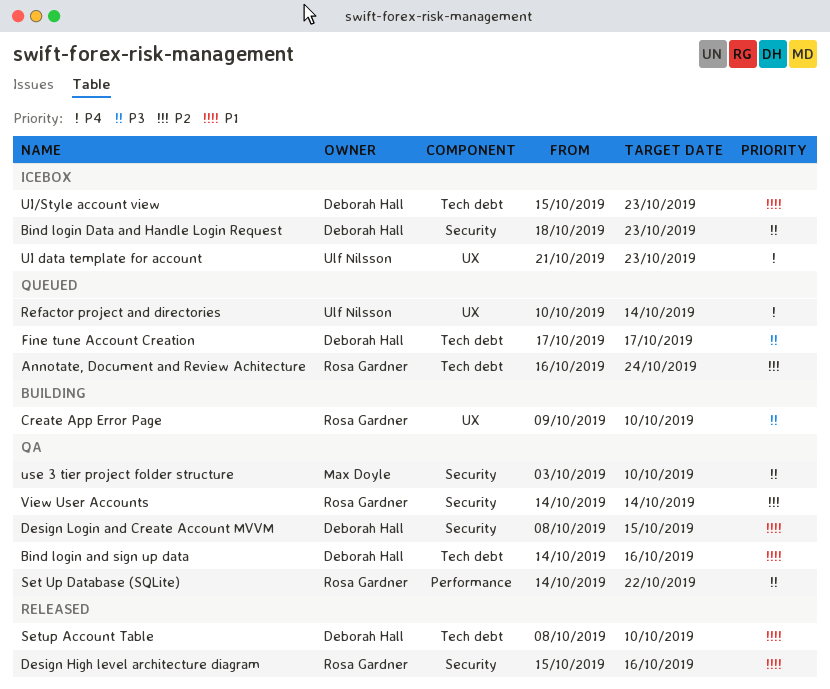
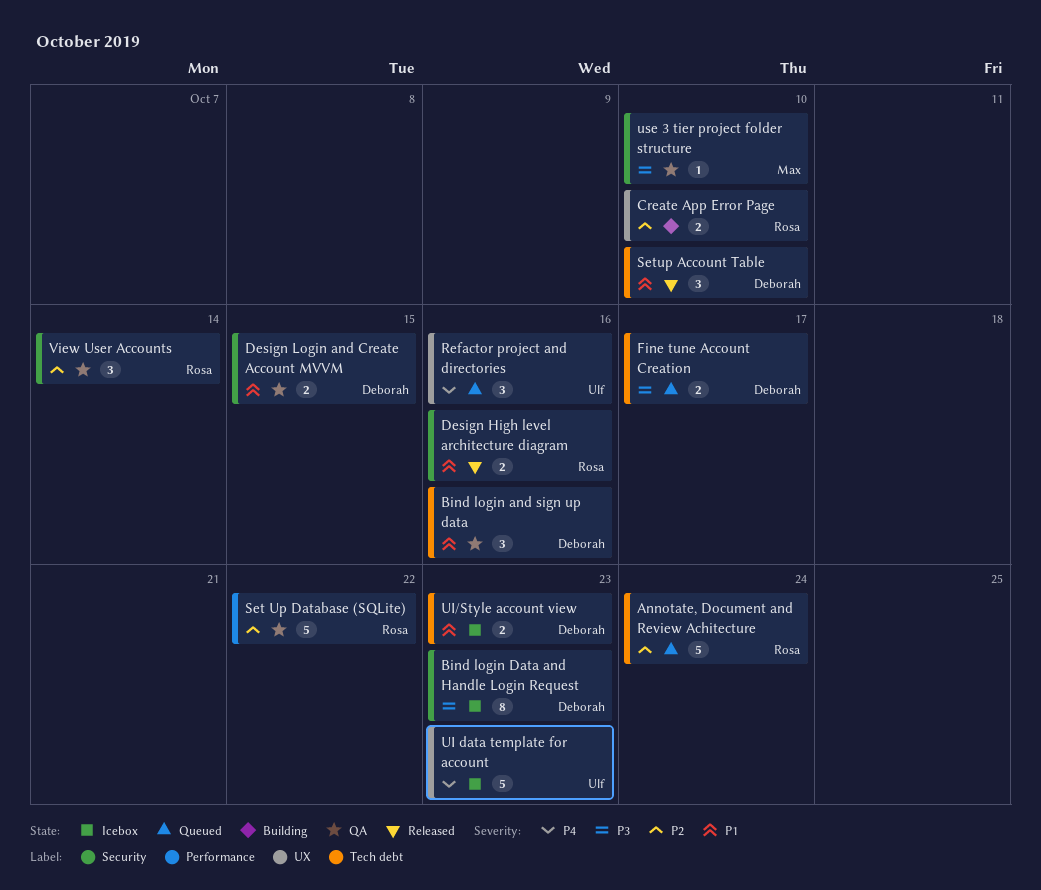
Create App Error Page, priority: P3 -> P2
Refactor project and directories, due: Oct 14 -> Oct 16
Set Up Database (SQLite), priority: P3 -> P2

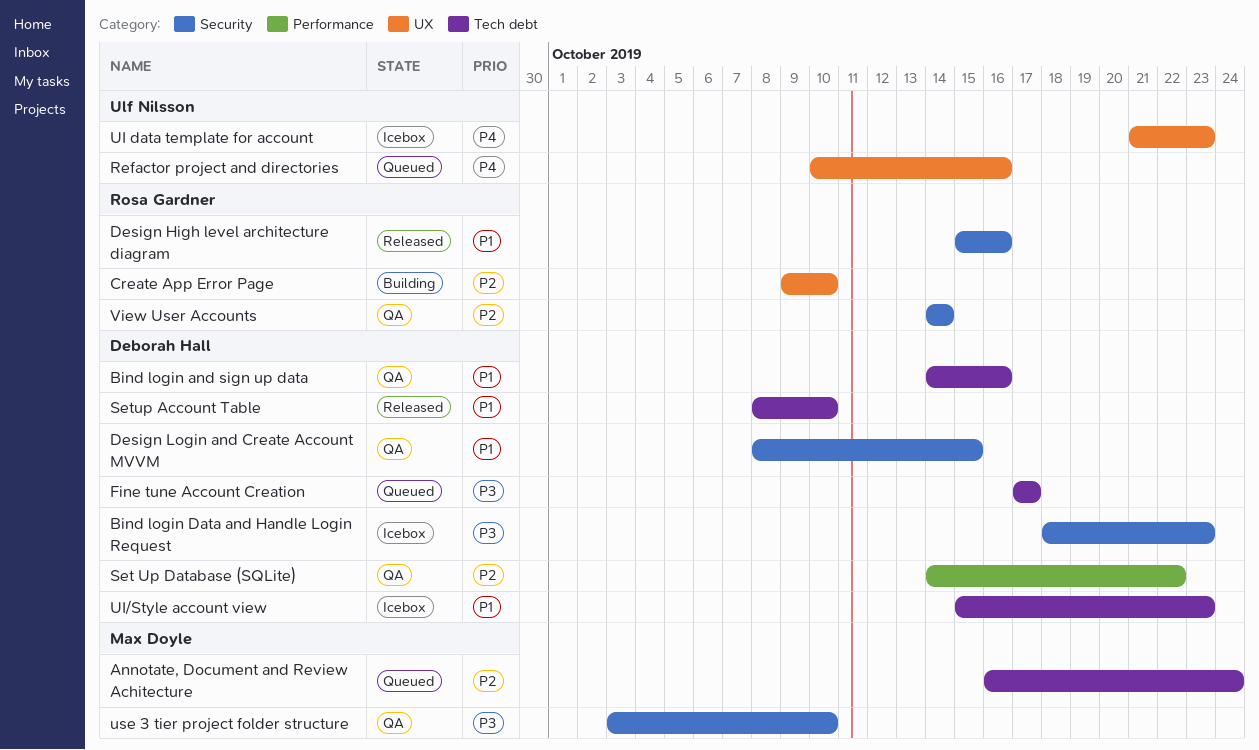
Annotate, Document and Review Achitecture, owner: Rosa Gardner -> Max Doyle
Set Up Database (SQLite), owner: Rosa Gardner -> Deborah Hall

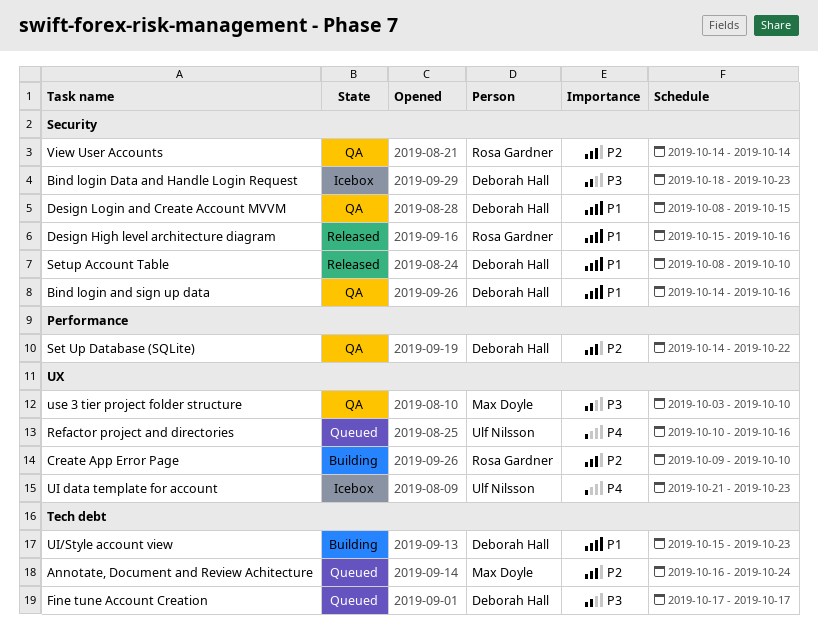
Bind login and sign up data, label: Tech debt -> Security
Setup Account Table, label: Tech debt -> Security
UI/Style account view, status: Icebox -> Building
use 3 tier project folder structure, label: Security -> UX

